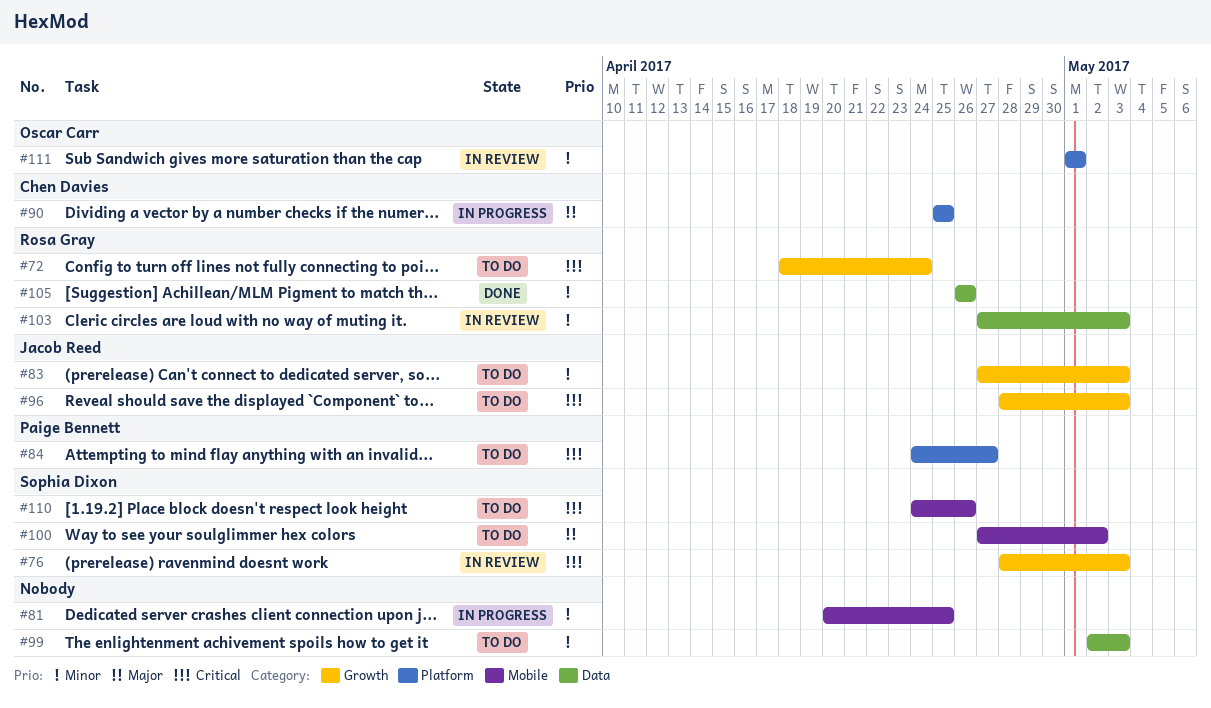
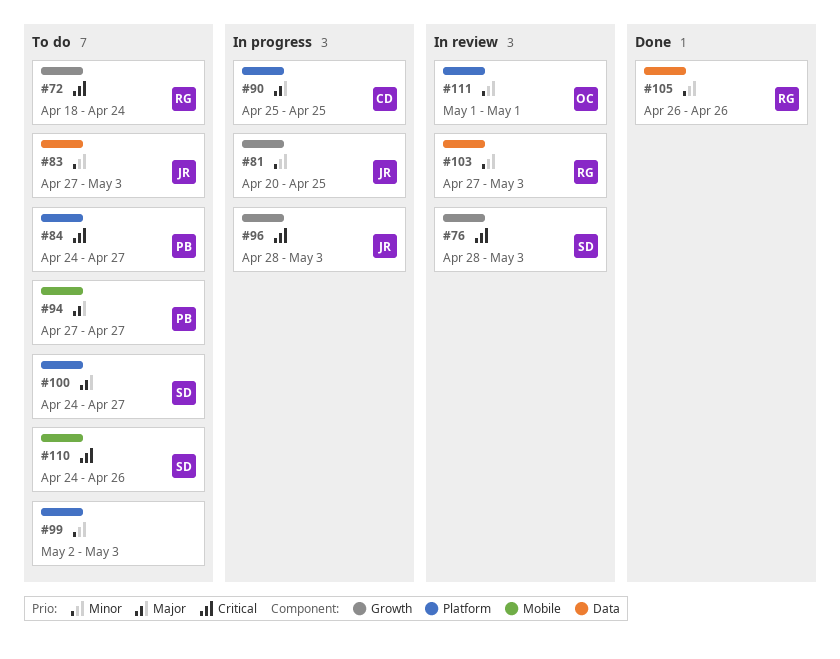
#81, owner: none -> Jacob Reed
#81, label: Mobile -> Growth
#83, label: Growth -> Data
#94: none -> present
#96, status: To do -> In progress
#99, label: Data -> Platform
#100, label: Mobile -> Platform
#100, start: Apr 27 -> Apr 24
#100, due: May 2 -> Apr 27

